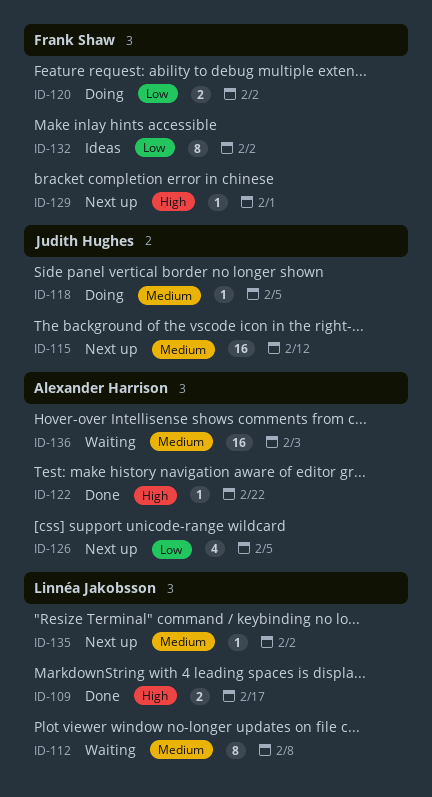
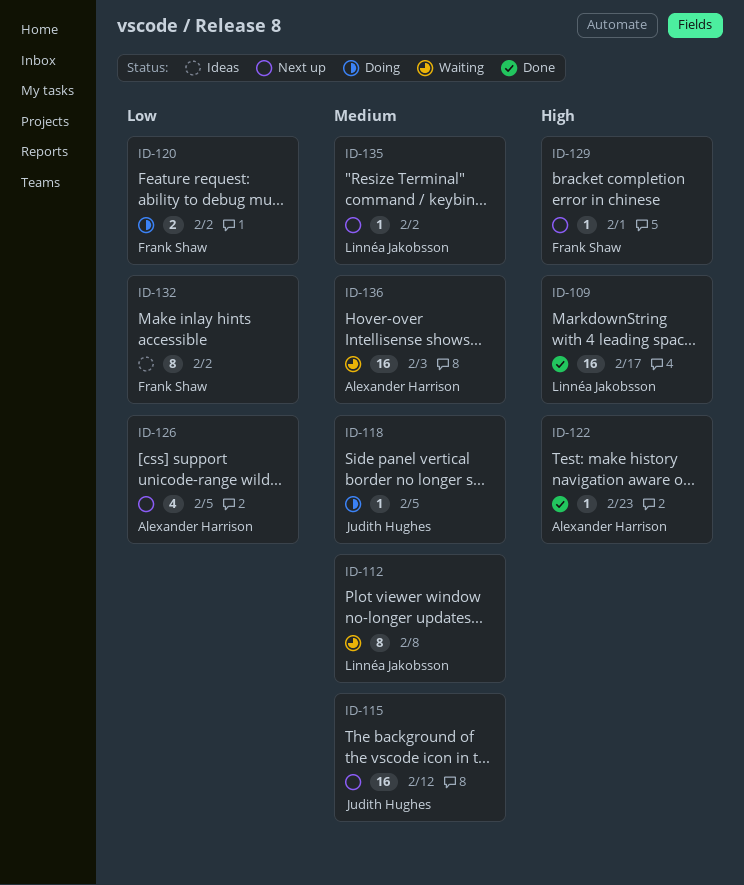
ID-109, estimate: 2 -> 16
ID-122, due: Feb 22 -> Feb 23

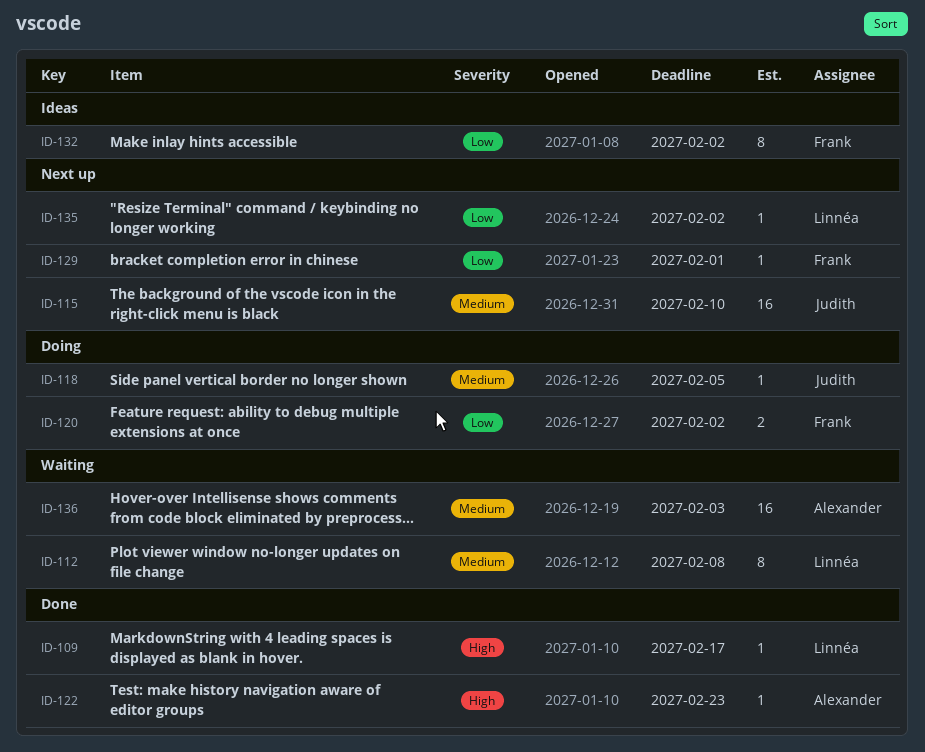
ID-109, estimate: 16 -> 1
ID-115, due: Feb 12 -> Feb 10
ID-126: present -> none
ID-129, priority: High -> Low
ID-135, priority: Medium -> Low

